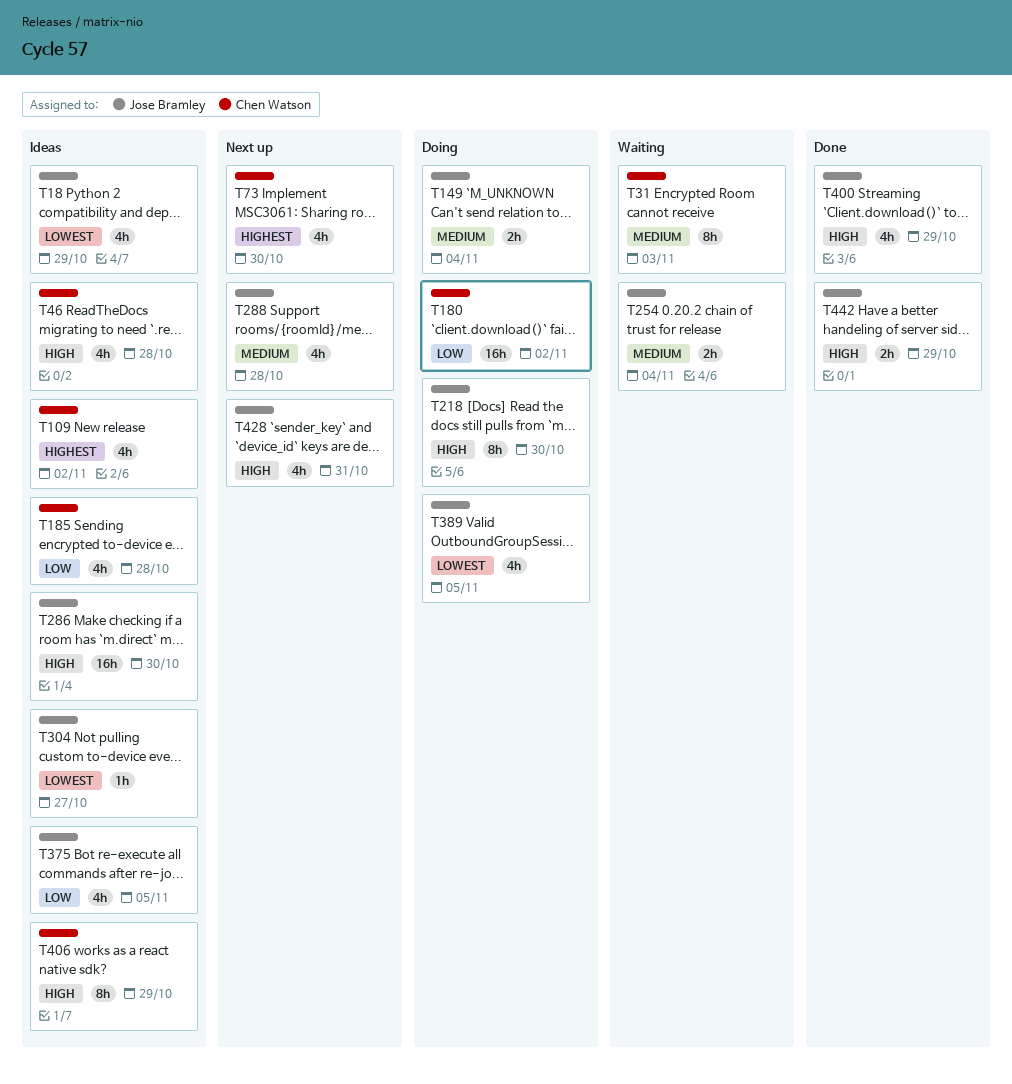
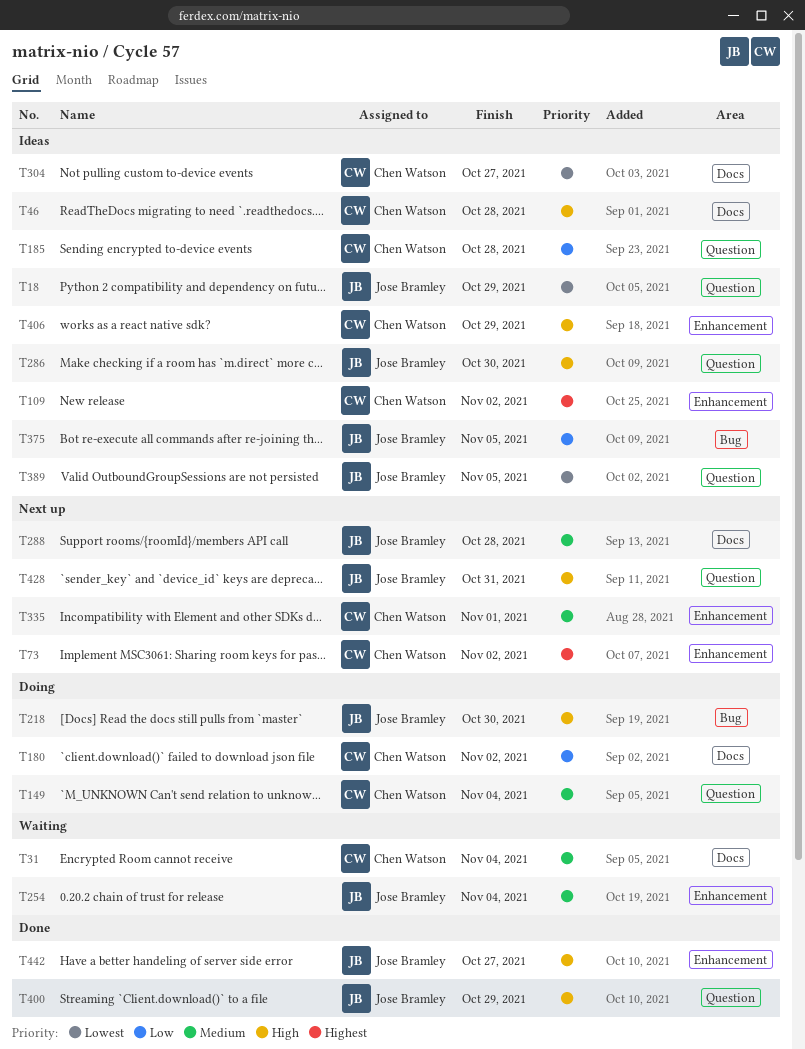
T31, due: Nov 3 -> Nov 4
T73, due: Oct 30 -> Nov 2
T149, owner: Jose Bramley -> Chen Watson
T304, owner: Jose Bramley -> Chen Watson
T335: none -> present
T389, status: Doing -> Ideas
T442, due: Oct 29 -> Oct 27

